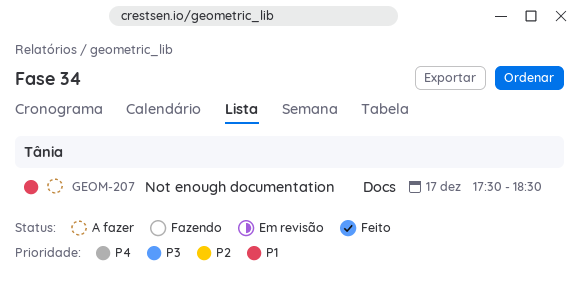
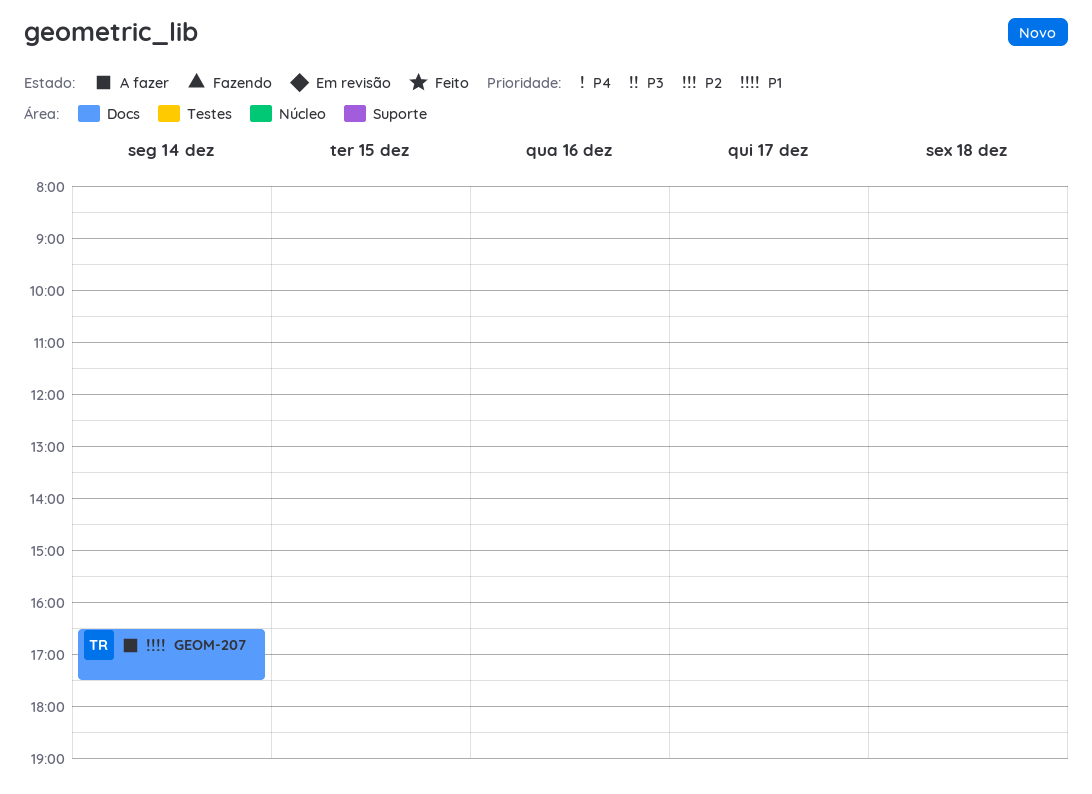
GEOM-207, day: Dec 17 -> Dec 14
GEOM-207, begins: 17:30 -> 16:30
GEOM-207, ends: 18:30 -> 17:30

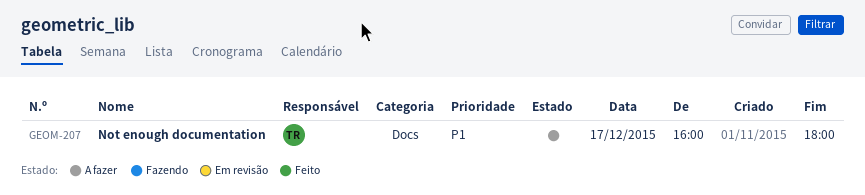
GEOM-207, day: Dec 14 -> Dec 17
GEOM-207, begins: 16:30 -> 16:00
GEOM-207, ends: 17:30 -> 18:00

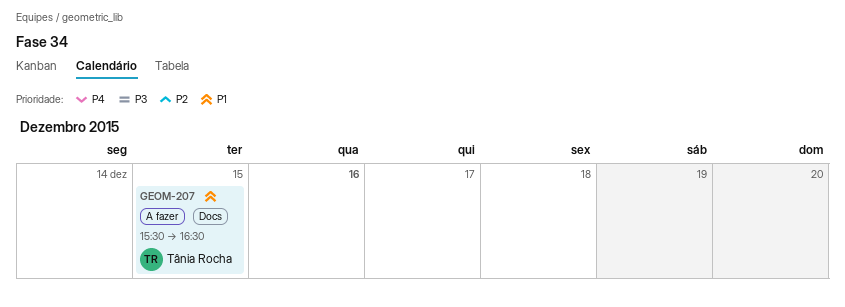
GEOM-207, day: Dec 17 -> Dec 15
GEOM-207, begins: 16:00 -> 15:30
GEOM-207, ends: 18:00 -> 16:30

